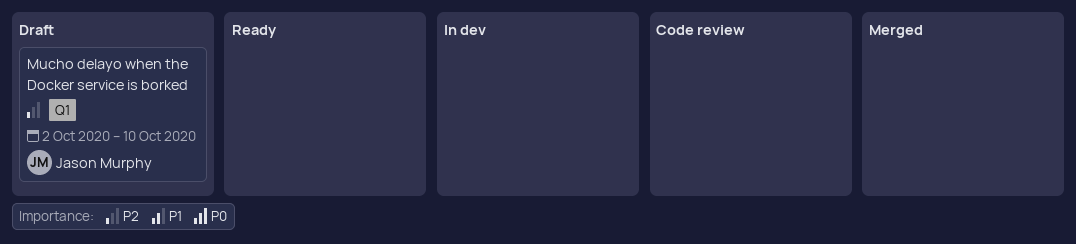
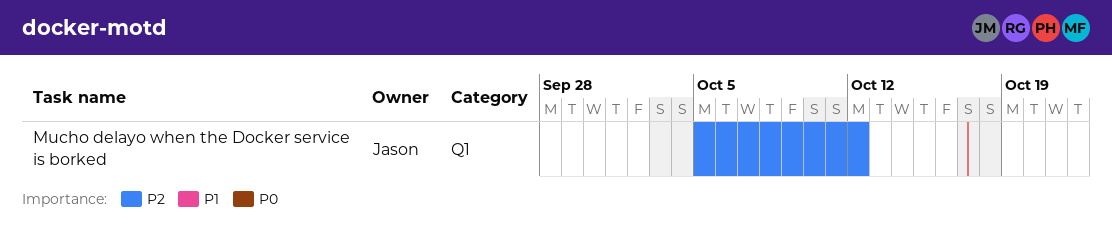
Mucho delayo when the Docker service is borked, start: Oct 2 -> Oct 5
Mucho delayo when the Docker service is borked, due: Oct 10 -> Oct 12

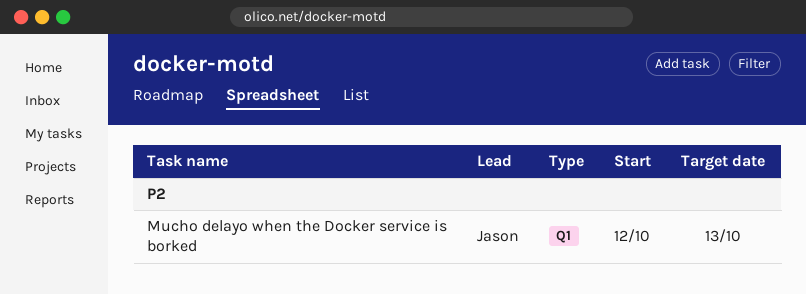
Mucho delayo when the Docker service is borked, start: Oct 5 -> Oct 12
Mucho delayo when the Docker service is borked, due: Oct 12 -> Oct 13

